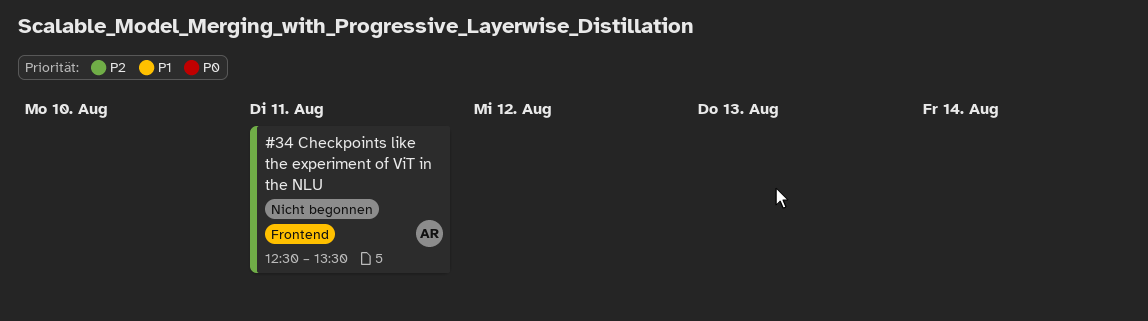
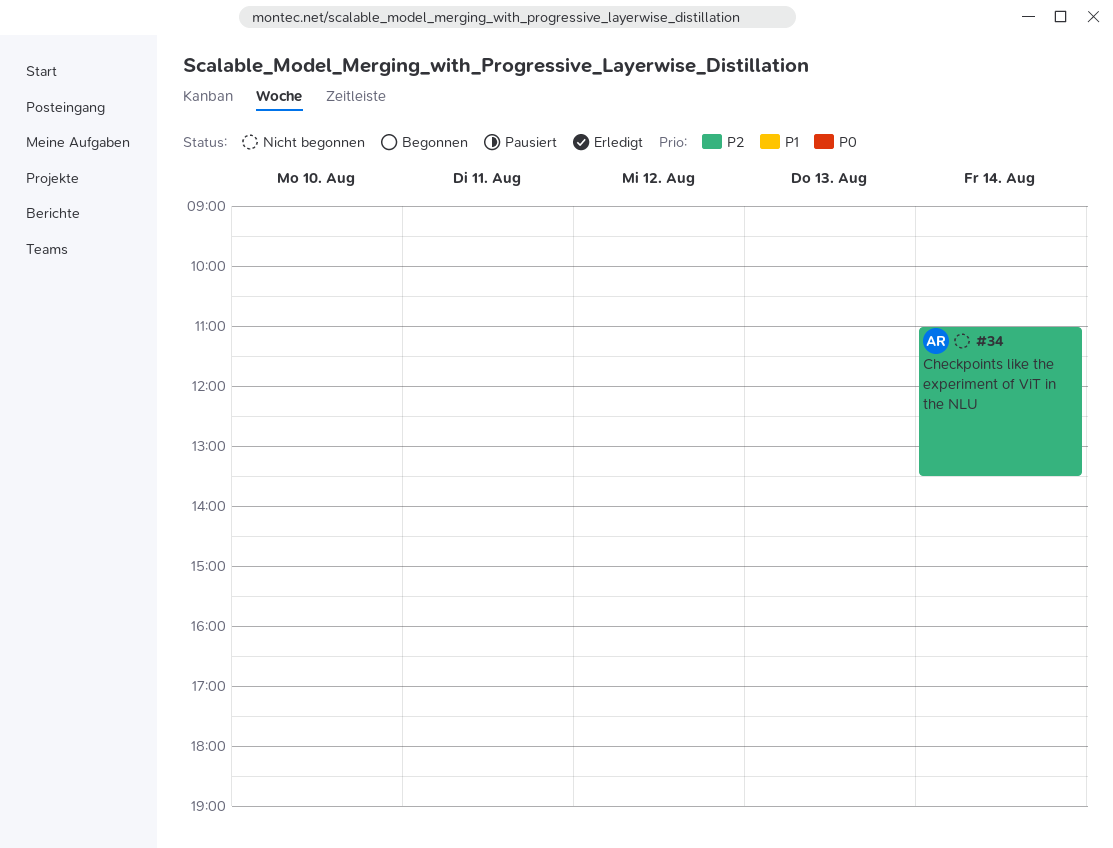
#34, day: Aug 11 -> Aug 14
#34, begins: 12:30 -> 11:00

